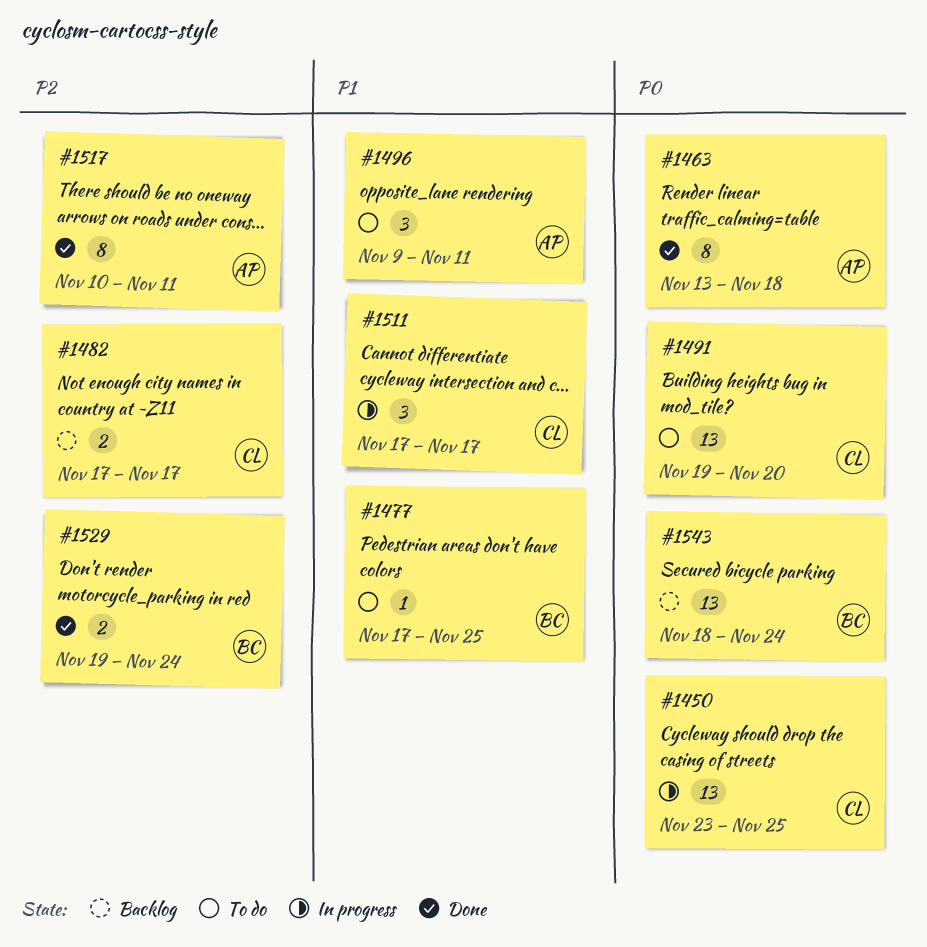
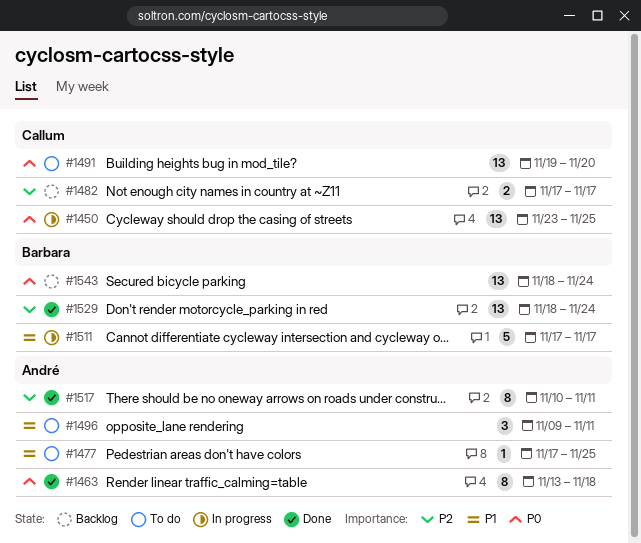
#1477, owner: Barbara -> André
#1511, owner: Callum -> Barbara
#1511, estimate: 3 -> 5
#1529, estimate: 2 -> 13
#1529, start: Nov 19 -> Nov 18

